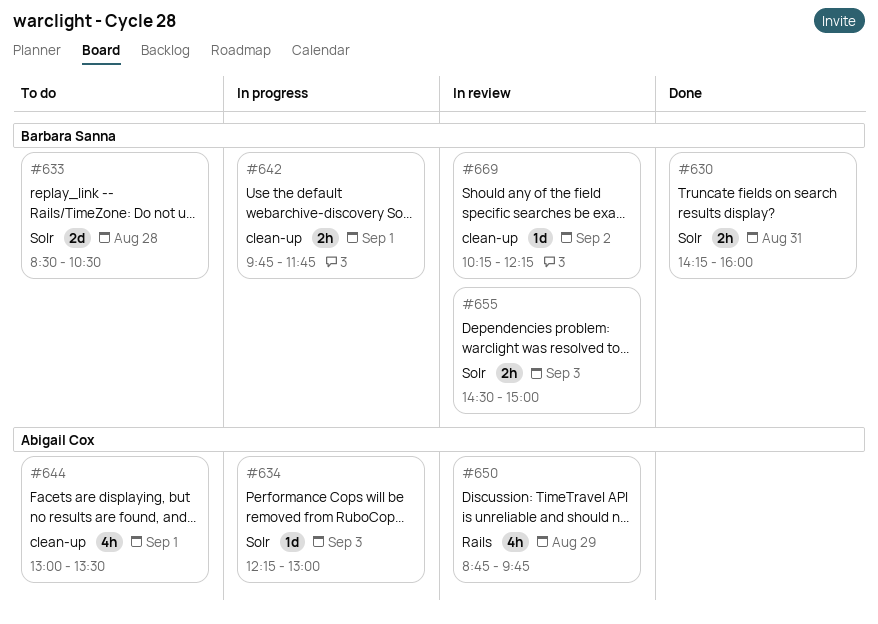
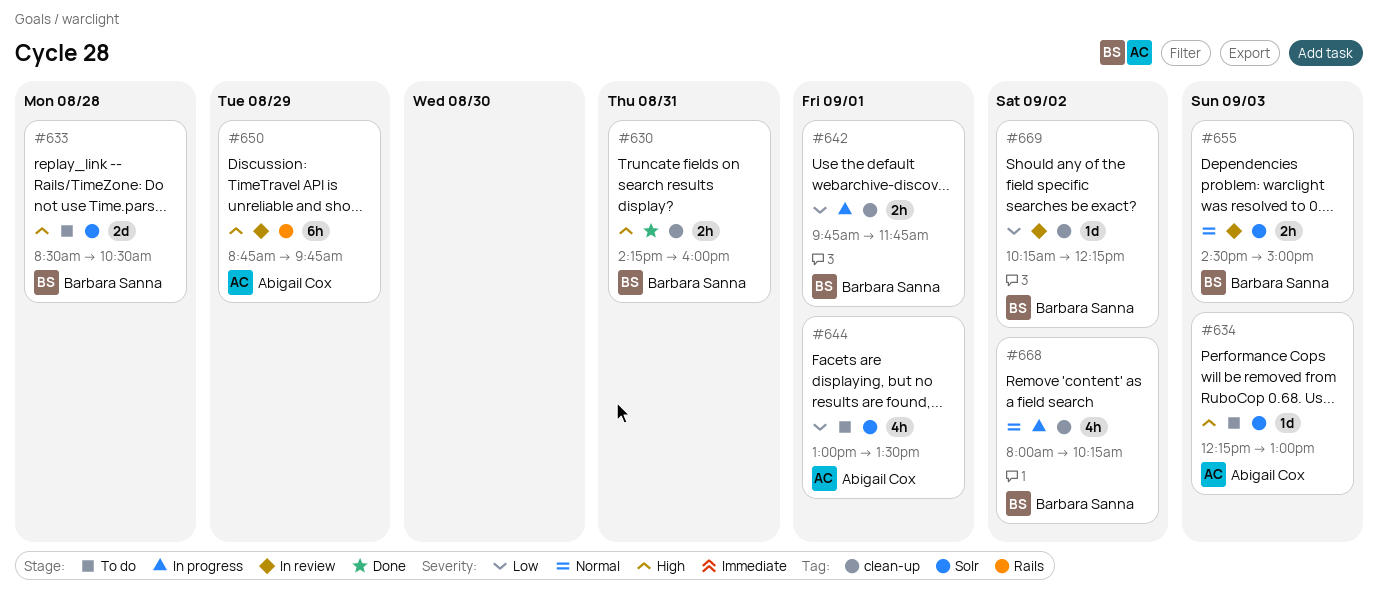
#630, label: Solr -> clean-up
#634, status: In progress -> To do
#644, label: clean-up -> Solr
#650, estimate: 4h -> 6h
#668: none -> present

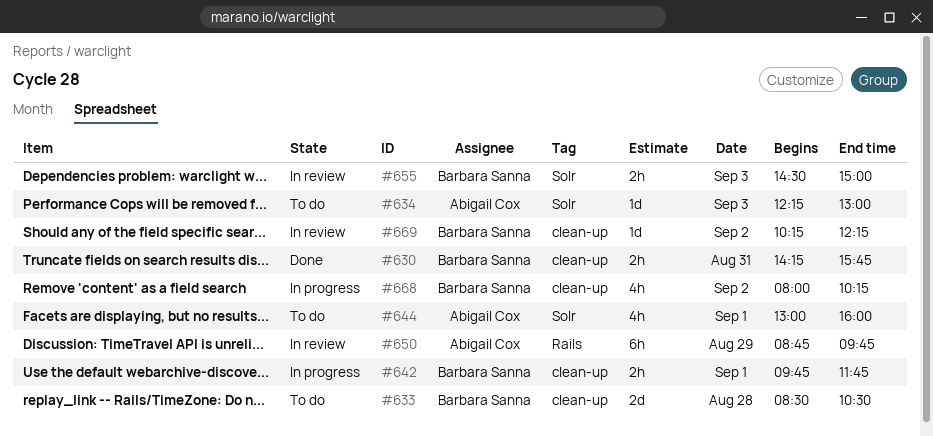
#630, ends: 16:00 -> 15:45
#633, label: Solr -> clean-up
#644, ends: 13:30 -> 16:00

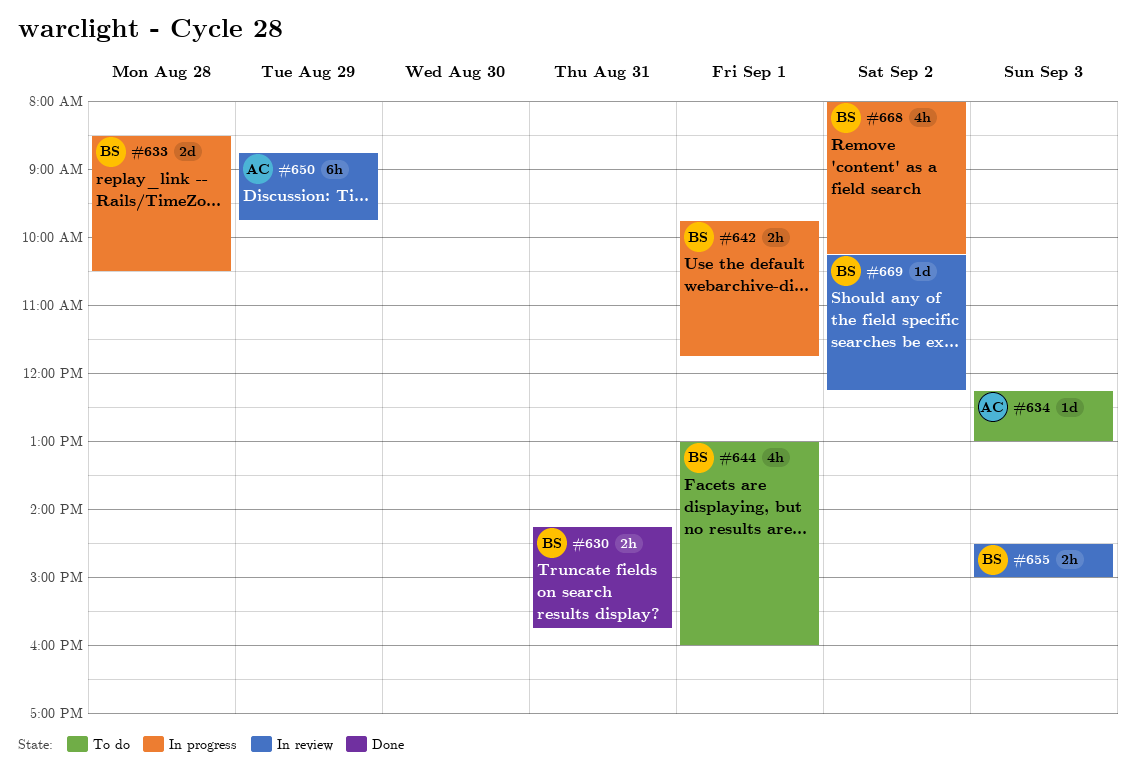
#633, status: To do -> In progress
#644, owner: Abigail Cox -> Barbara Sanna

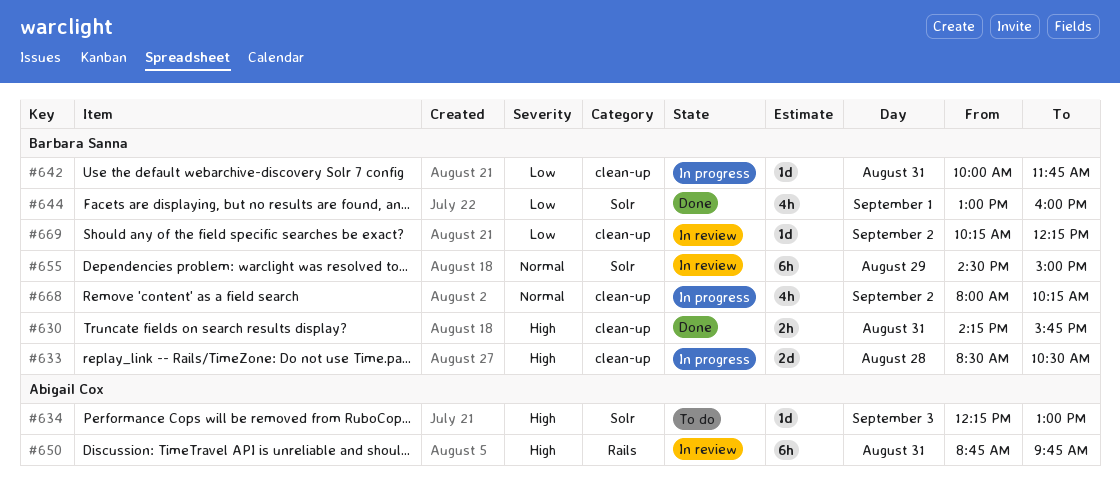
#642, estimate: 2h -> 1d
#642, day: Sep 1 -> Aug 31
#642, begins: 09:45 -> 10:00
#644, status: To do -> Done
#650, day: Aug 29 -> Aug 31
#655, estimate: 2h -> 6h
#655, day: Sep 3 -> Aug 29

